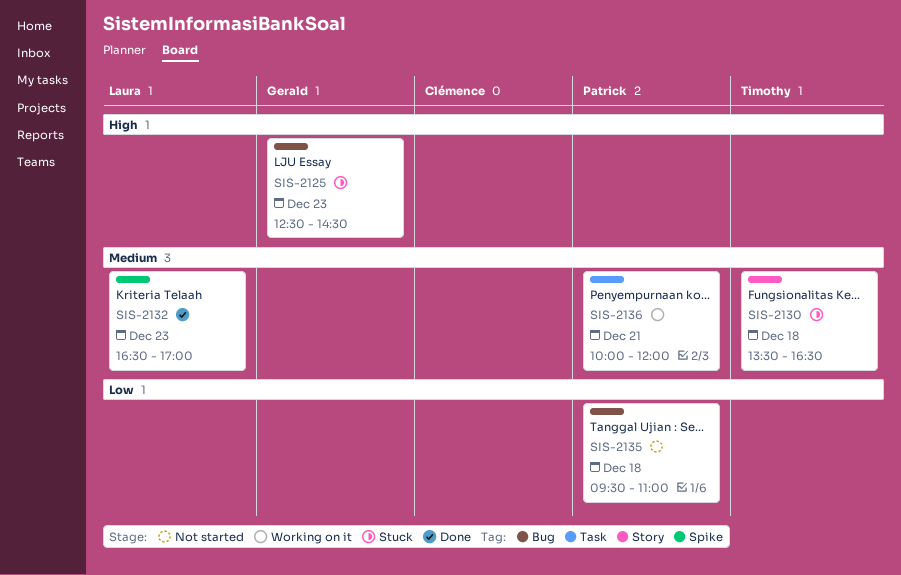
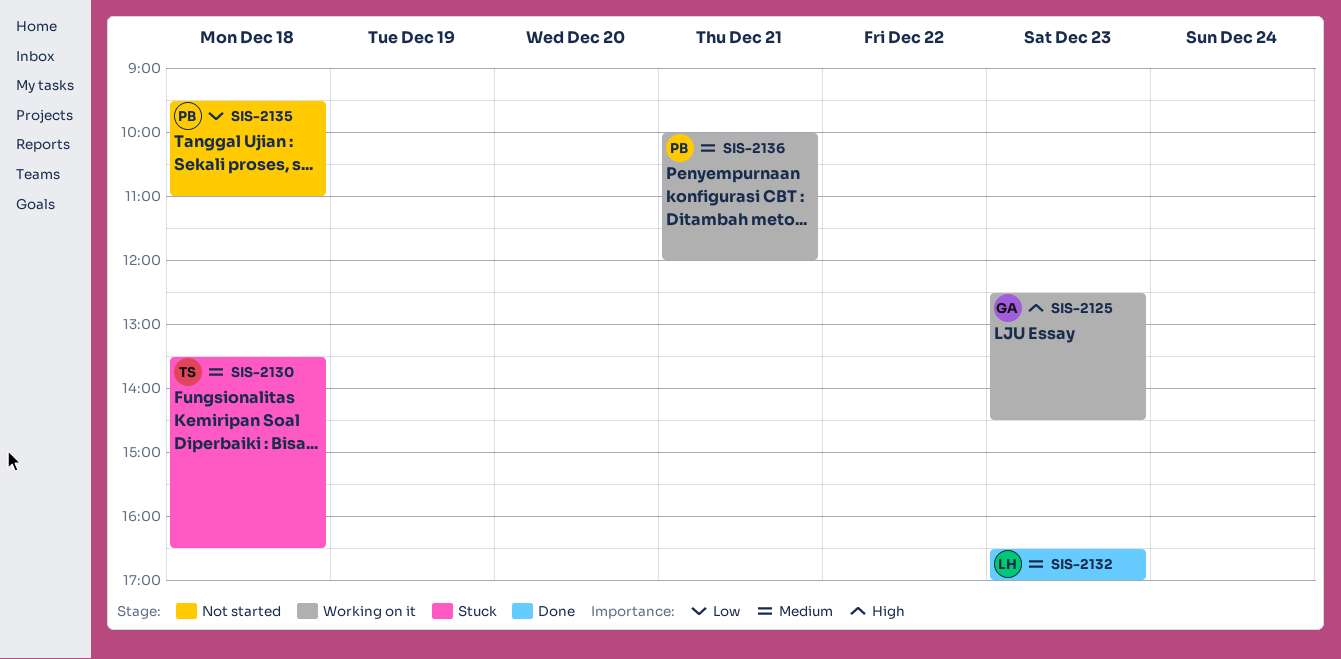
SIS-2125, status: Stuck -> Working on it

